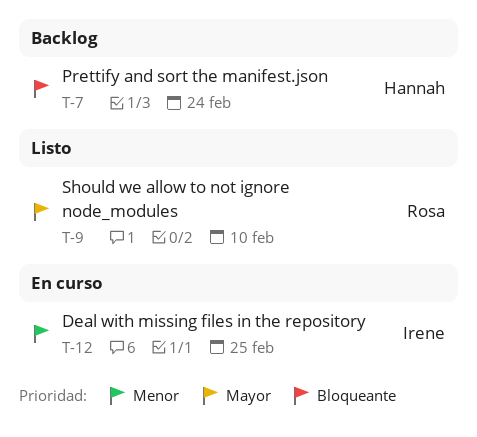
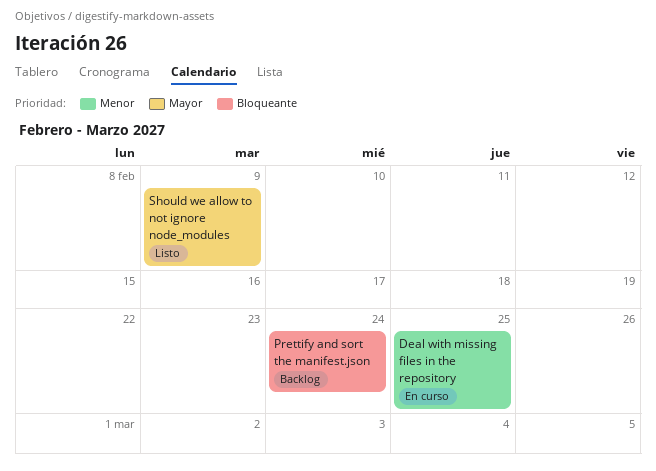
Should we allow to not ignore node_modules, due: Feb 10 -> Feb 9

